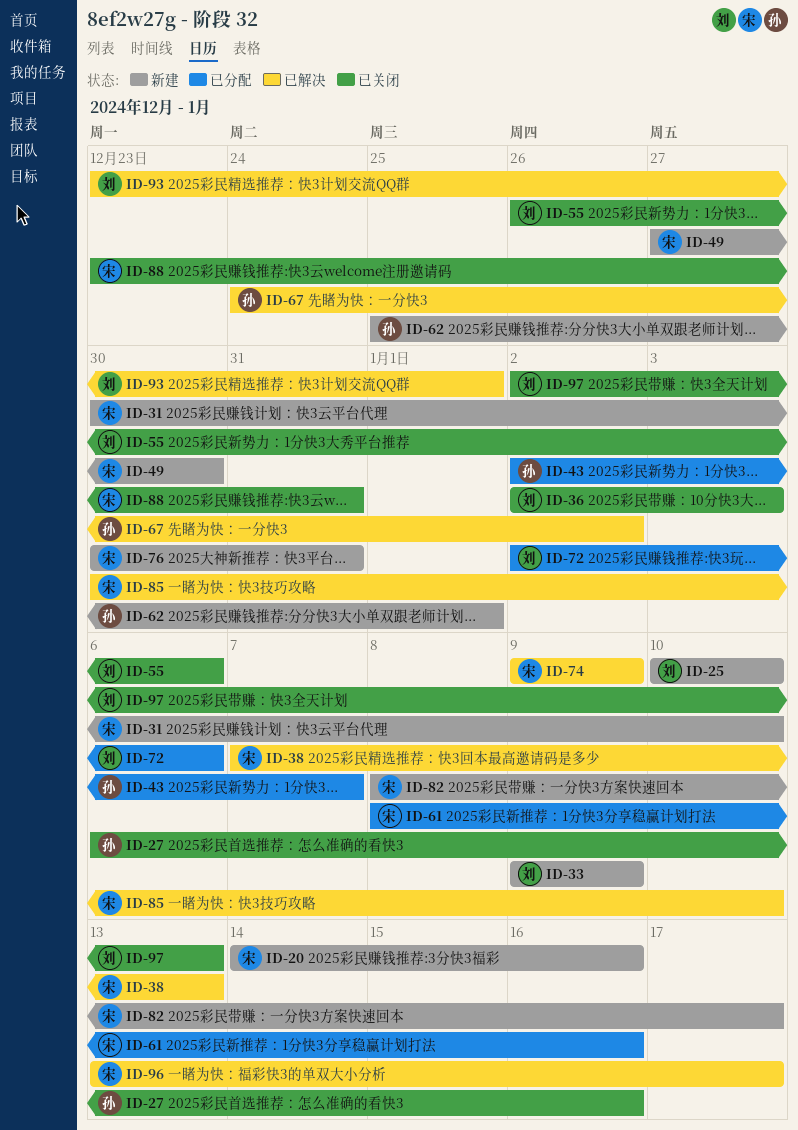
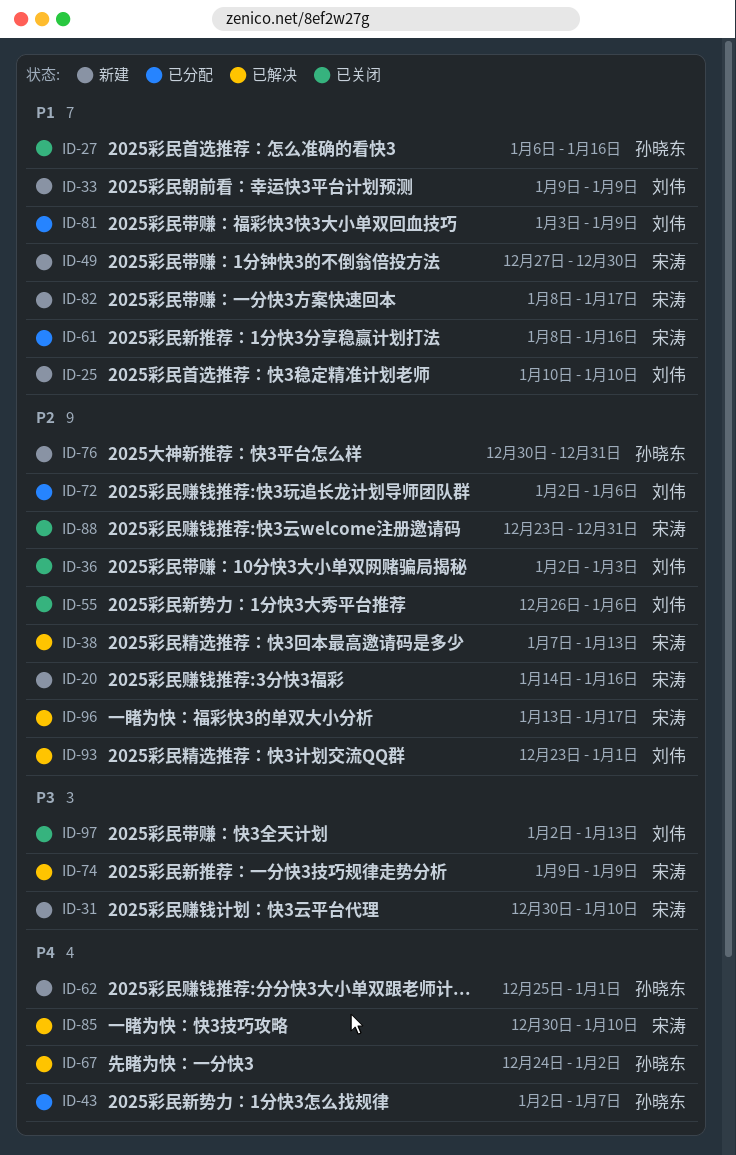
ID-76, owner: 宋涛 -> 孙晓东
ID-81: none -> present

